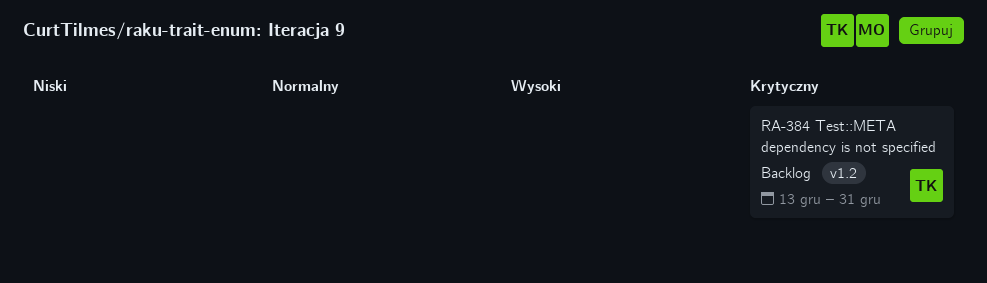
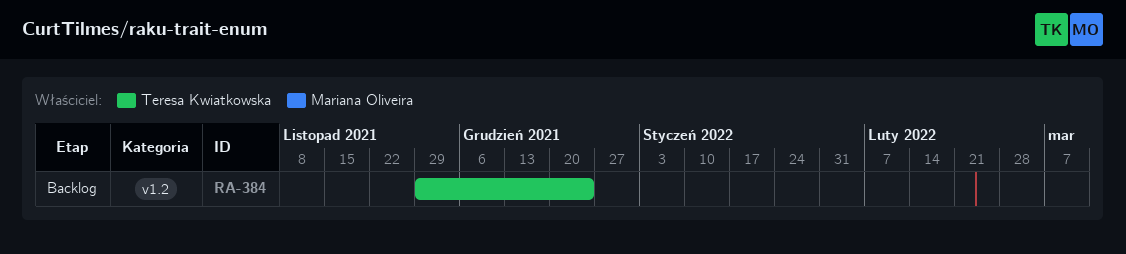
RA-384, start: Dec 13 -> Nov 29
RA-384, due: Dec 31 -> Dec 24

